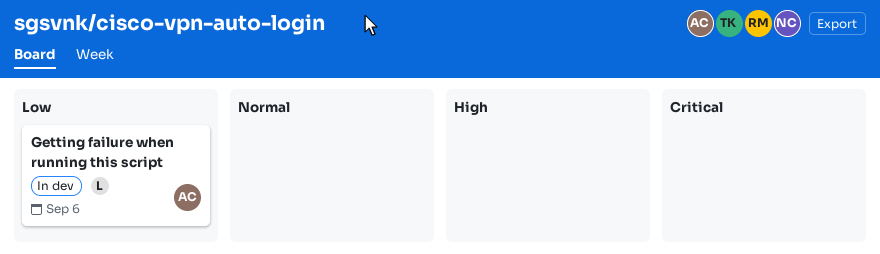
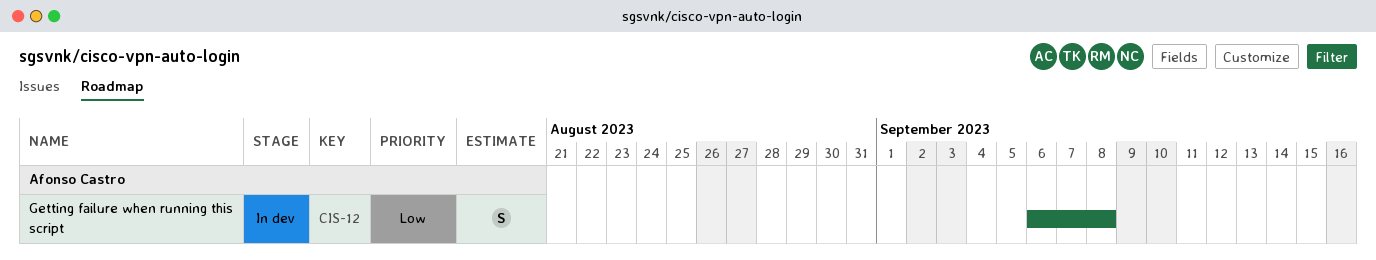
Getting failure when running this script, estimate: L -> S
Getting failure when running this script, due: Sep 6 -> Sep 8

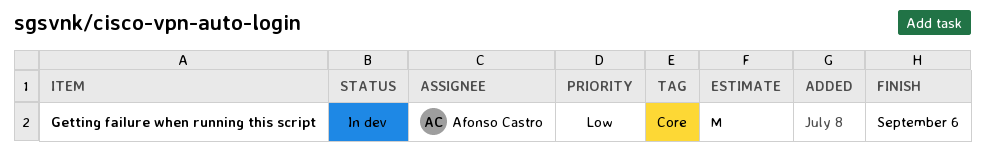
Getting failure when running this script, estimate: S -> M
Getting failure when running this script, due: Sep 8 -> Sep 6

